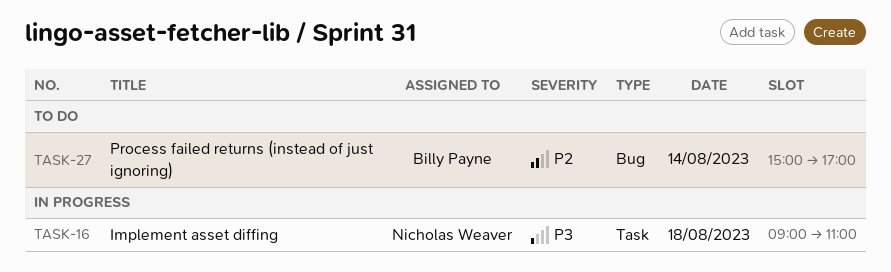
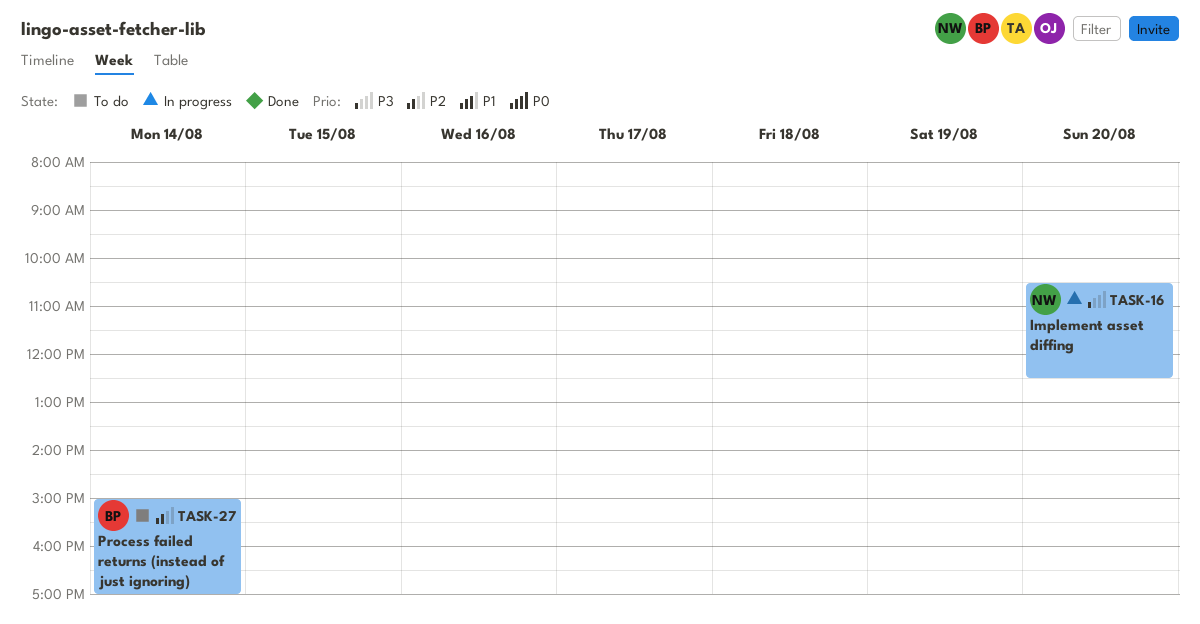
TASK-16, day: Aug 18 -> Aug 20
TASK-16, begins: 09:00 -> 10:30
TASK-16, ends: 11:00 -> 12:30

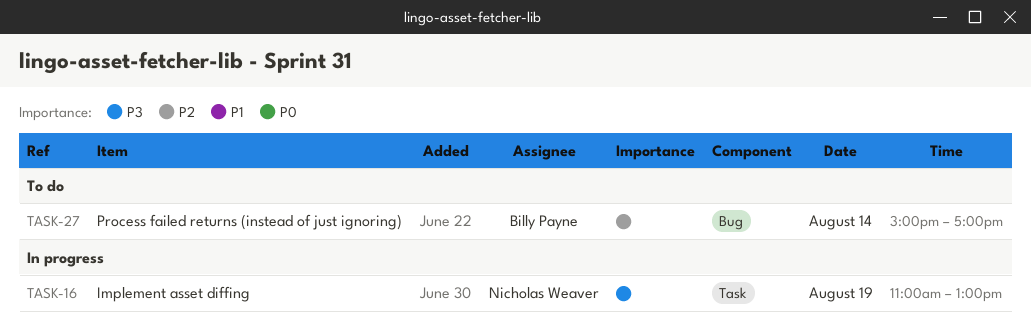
TASK-16, day: Aug 20 -> Aug 19
TASK-16, begins: 10:30 -> 11:00
TASK-16, ends: 12:30 -> 13:00

